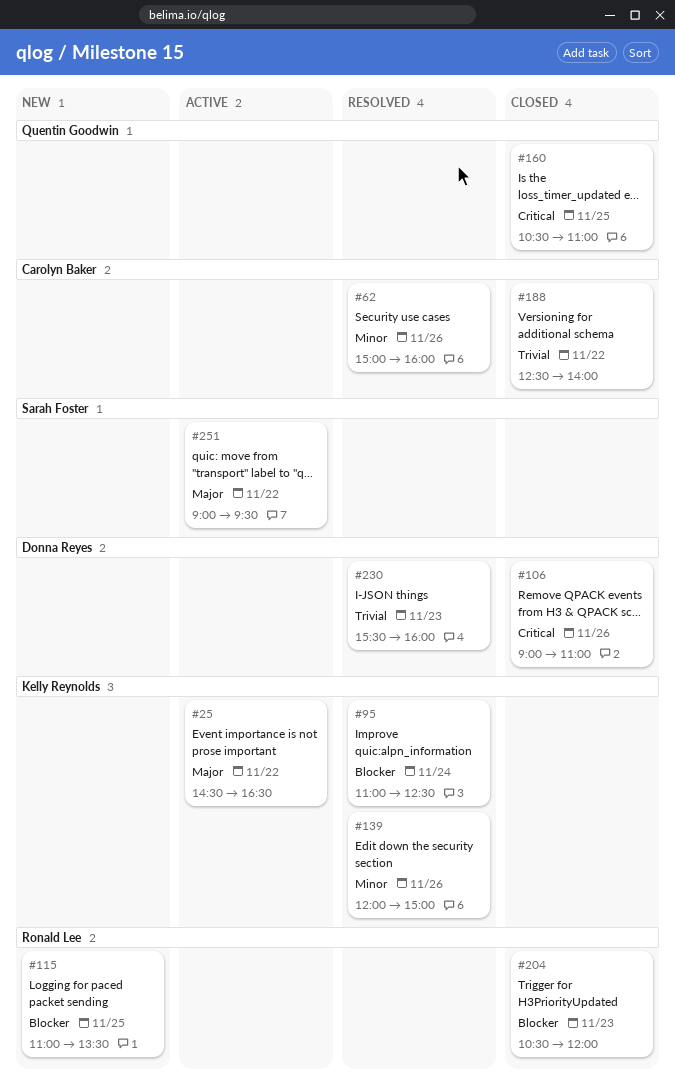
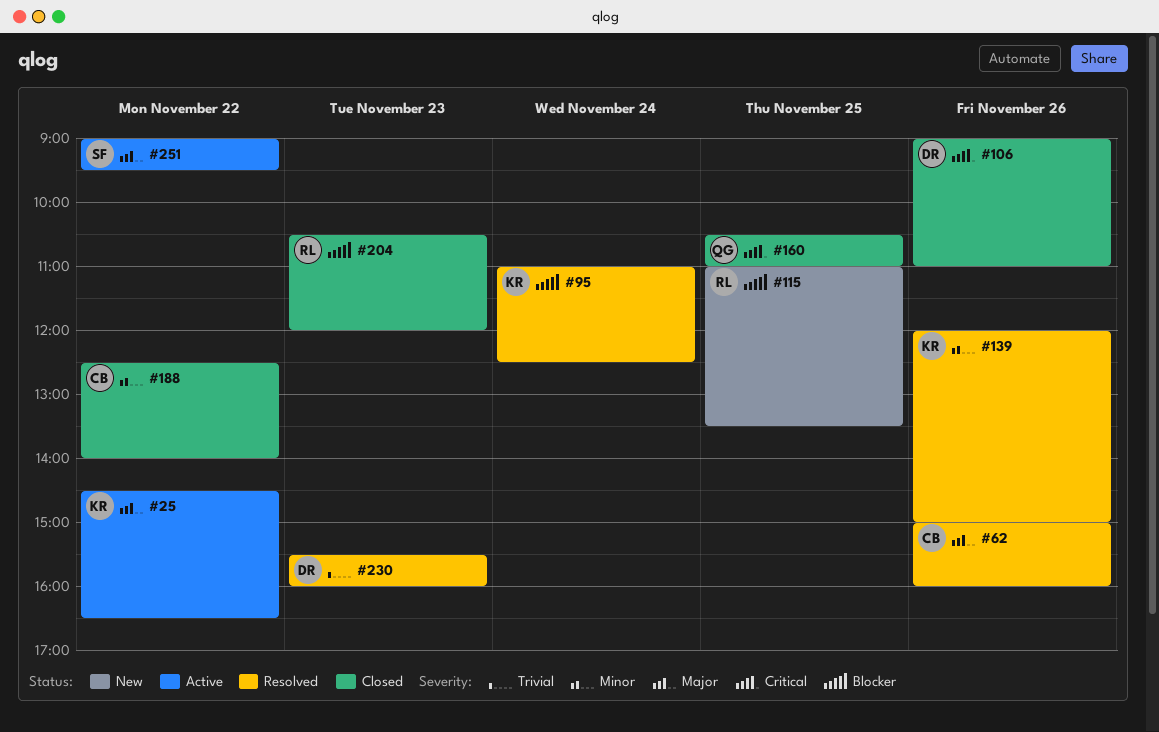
#62, priority: Minor -> Major
#188, priority: Trivial -> Minor

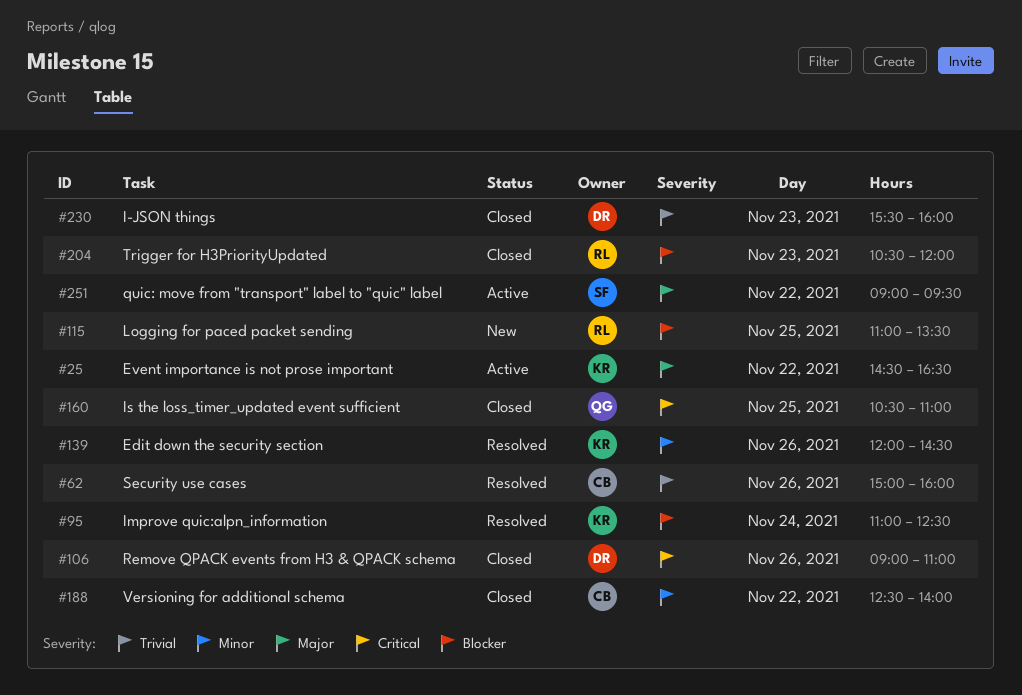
#62, priority: Major -> Trivial
#139, ends: 15:00 -> 14:30
#230, status: Resolved -> Closed

